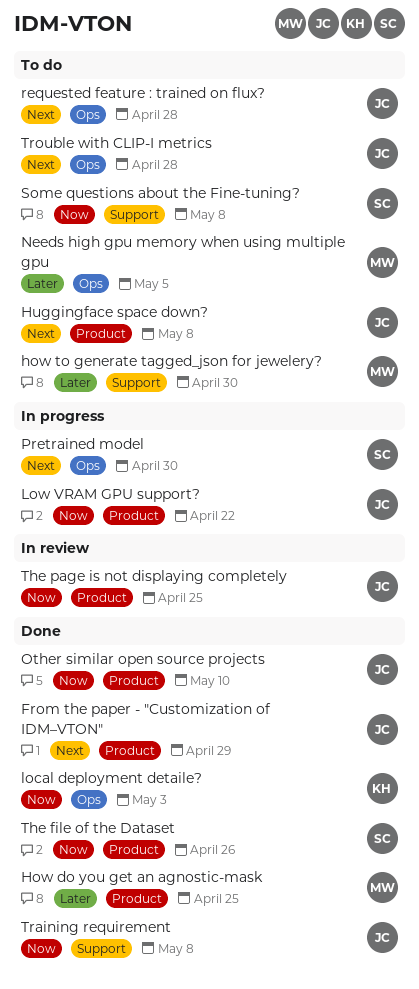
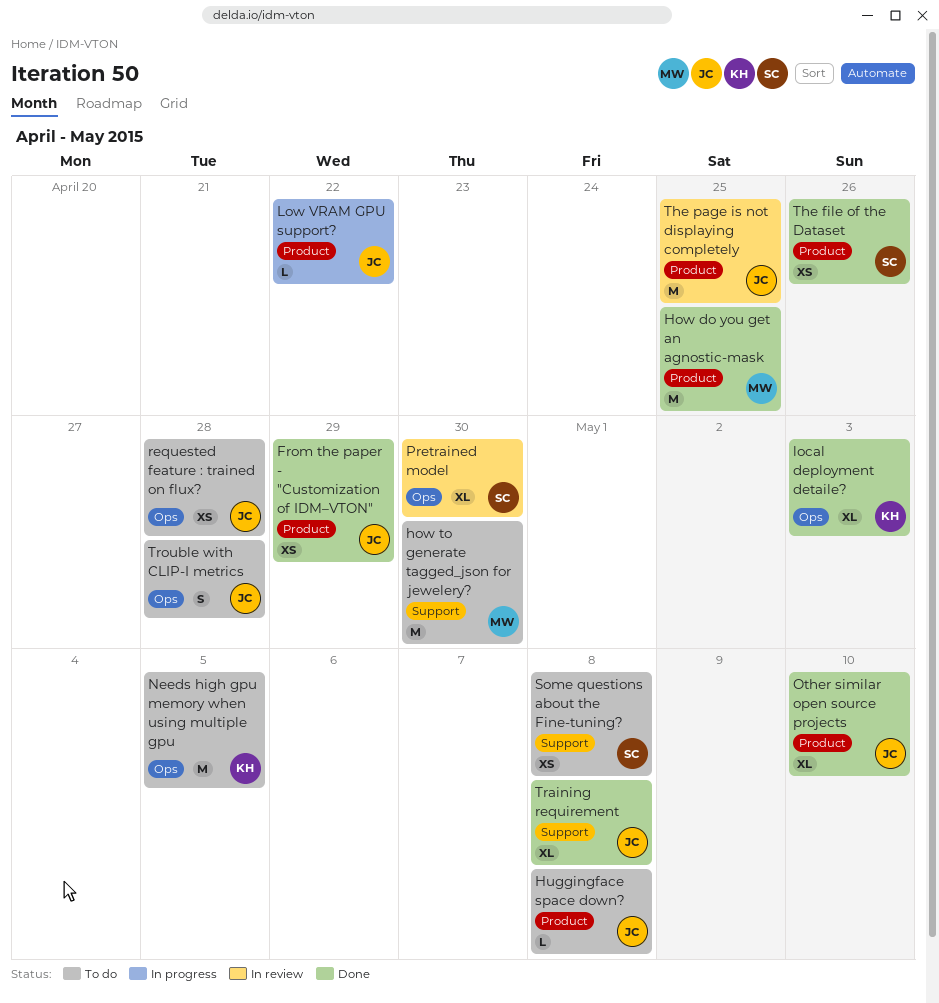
Needs high gpu memory when using multiple gpu, owner: MW -> KH
Pretrained model, status: In progress -> In review

